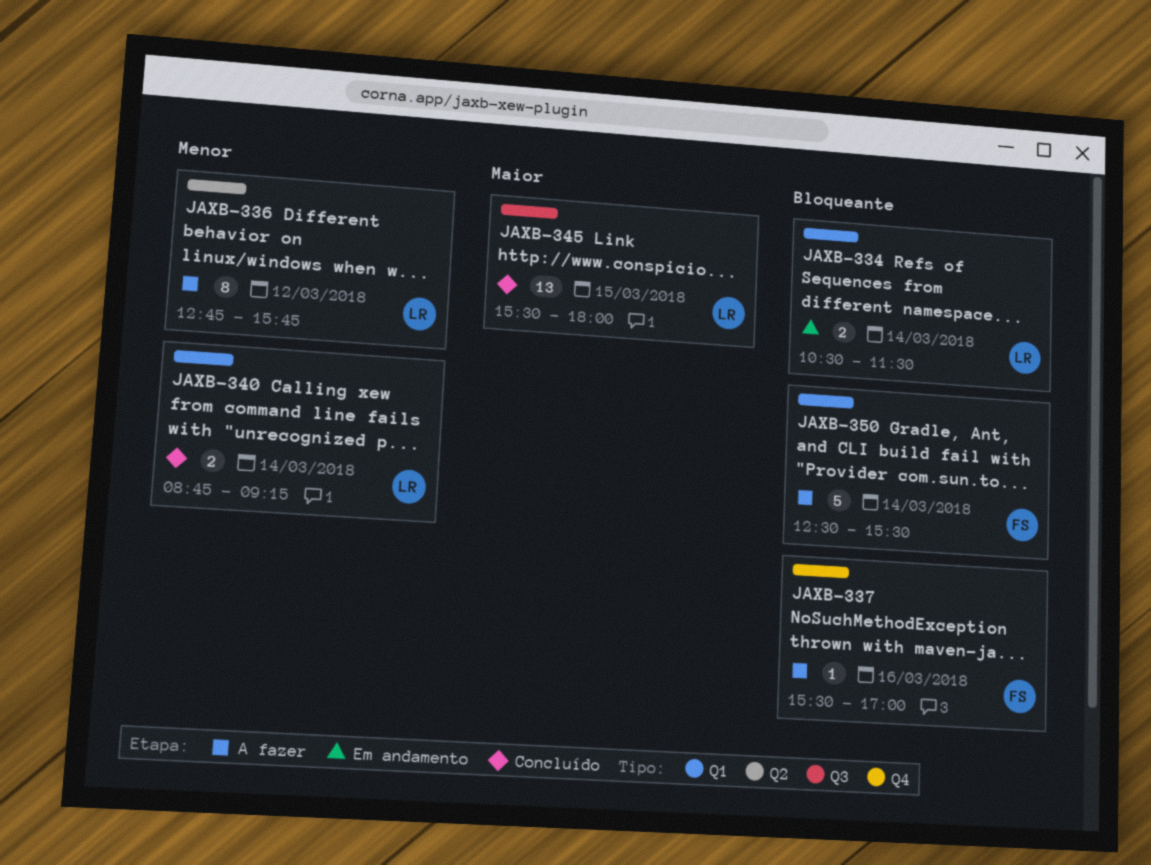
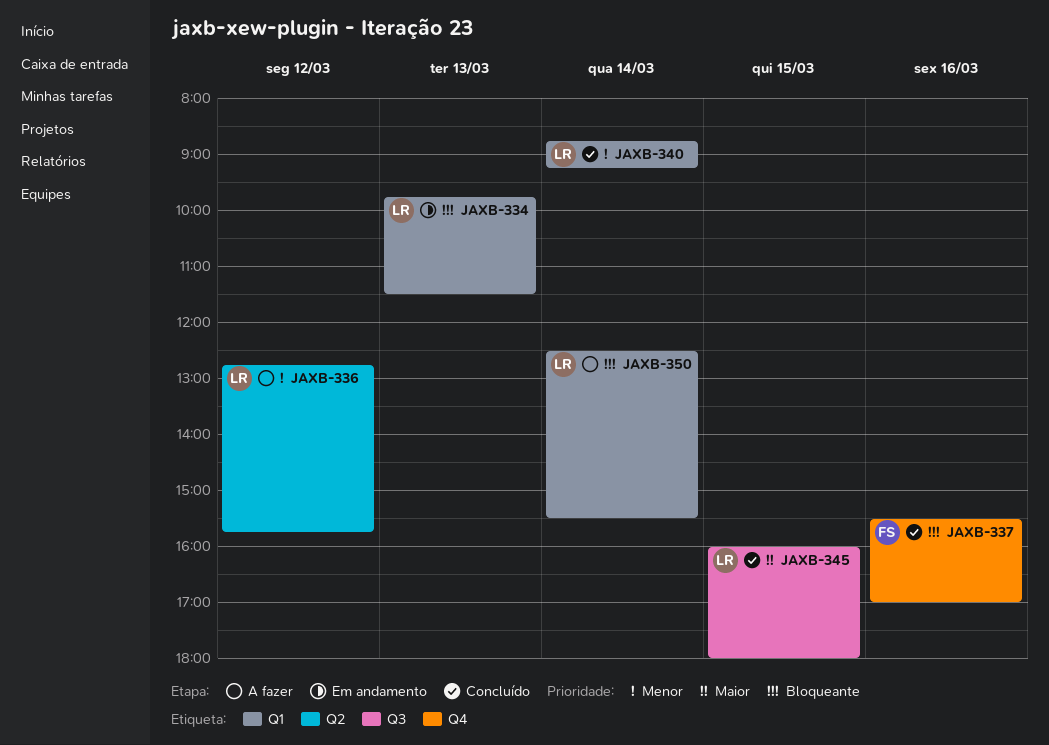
JAXB-334, day: Mar 14 -> Mar 13
JAXB-334, begins: 10:30 -> 09:45
JAXB-337, status: A fazer -> Concluído
JAXB-345, begins: 15:30 -> 16:00
JAXB-350, owner: FS -> LR

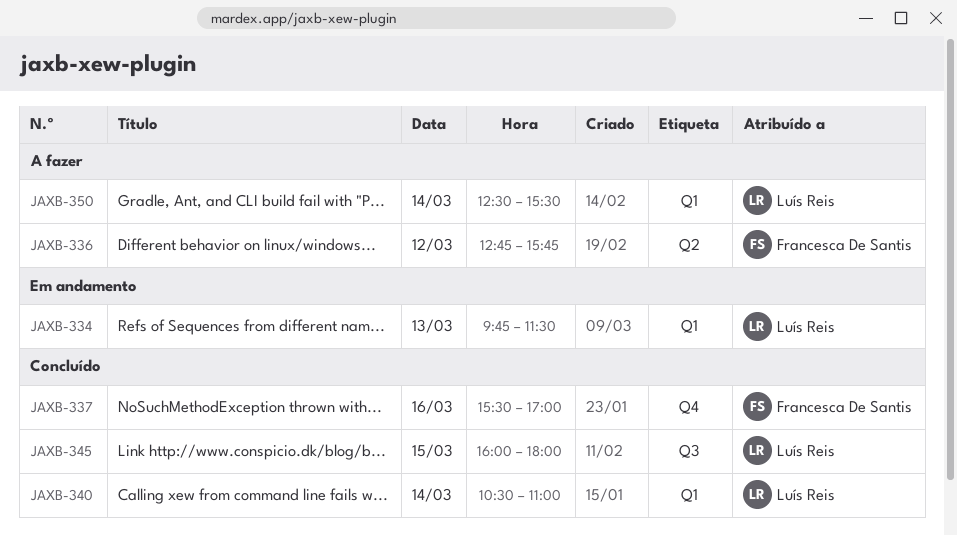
JAXB-336, owner: Luís Reis -> Francesca De Santis
JAXB-340, begins: 08:45 -> 10:30
JAXB-340, ends: 09:15 -> 11:00

